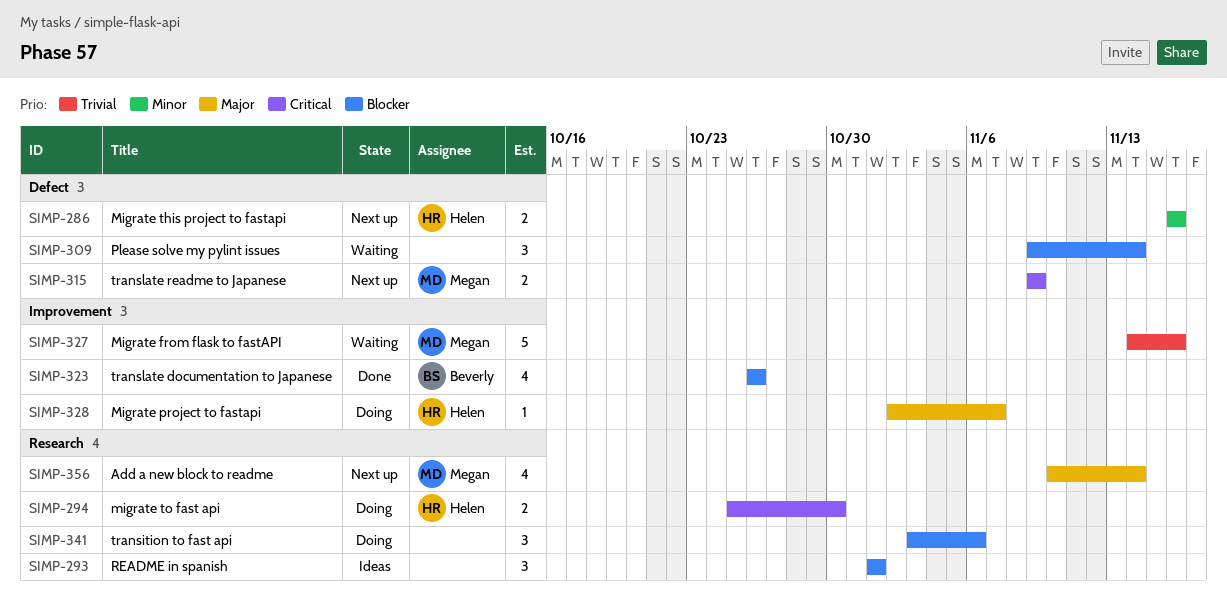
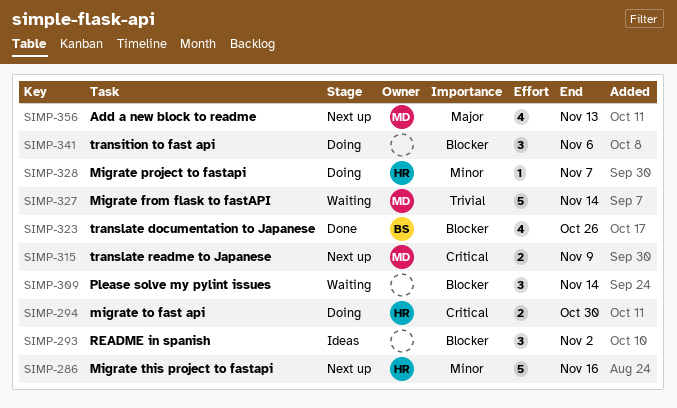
SIMP-286, estimate: 2 -> 5
SIMP-293, due: Nov 1 -> Nov 2
SIMP-327, due: Nov 16 -> Nov 14
SIMP-328, priority: Major -> Minor
SIMP-356, due: Nov 14 -> Nov 13

